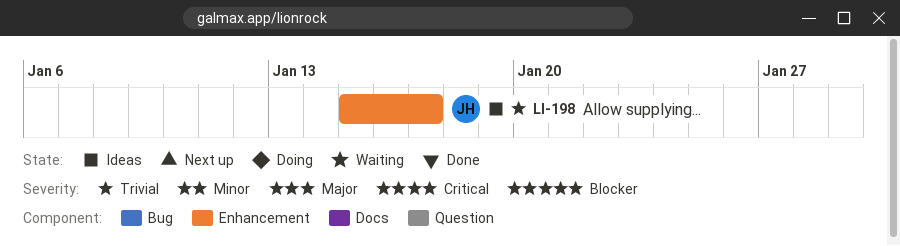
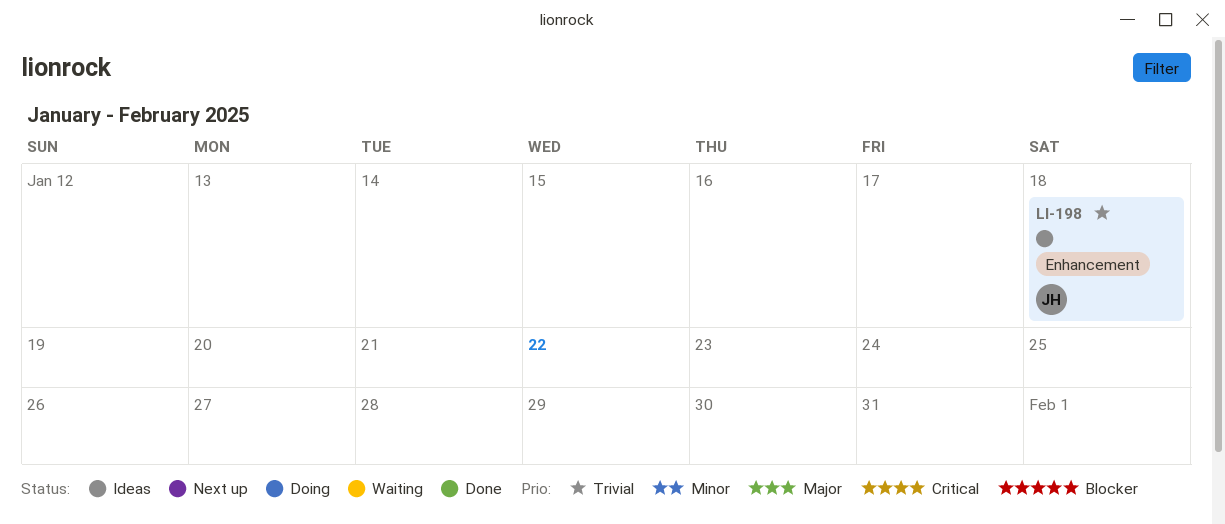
LI-198, due: Jan 17 -> Jan 18

